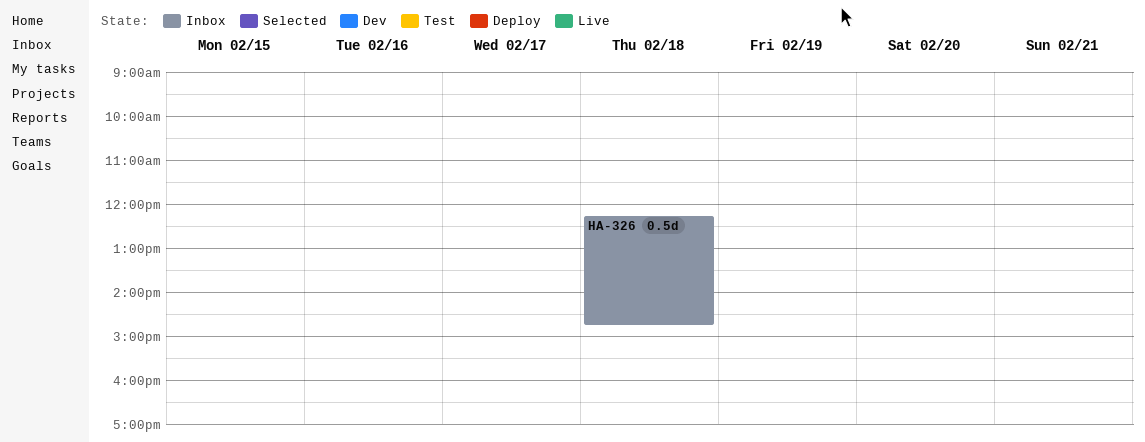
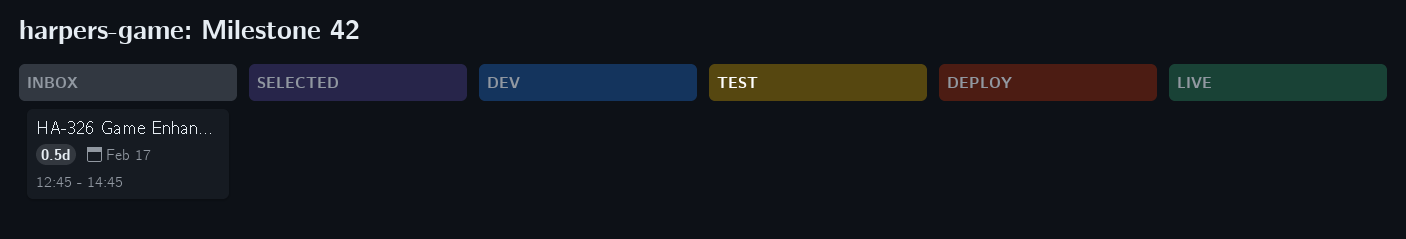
HA-326, day: Feb 18 -> Feb 17
HA-326, begins: 12:15 -> 12:45

